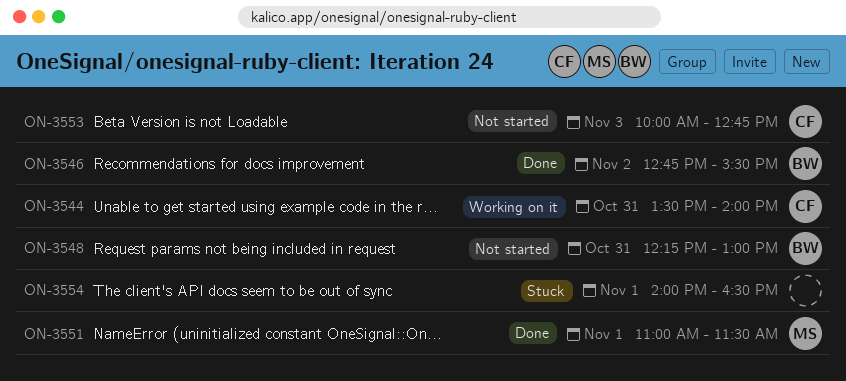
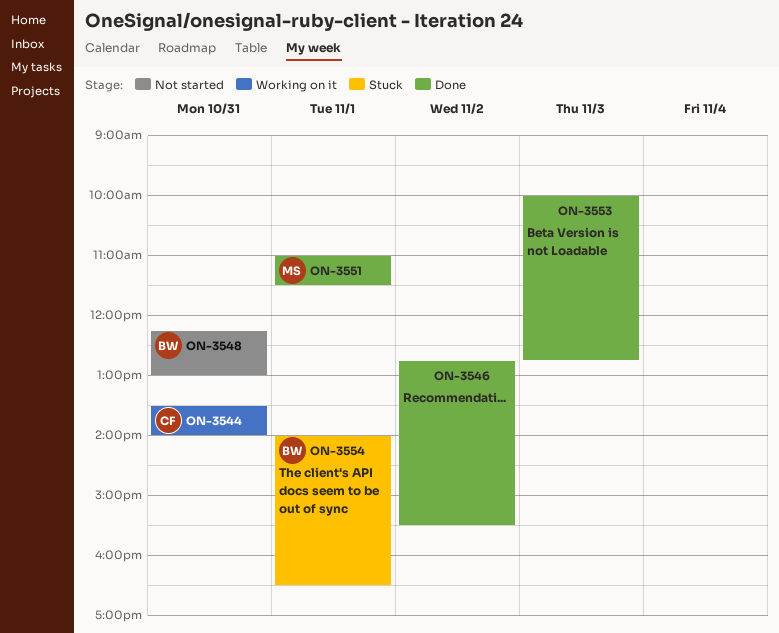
ON-3546, owner: BW -> none
ON-3553, status: Not started -> Done
ON-3553, owner: CF -> none
ON-3554, owner: none -> BW

